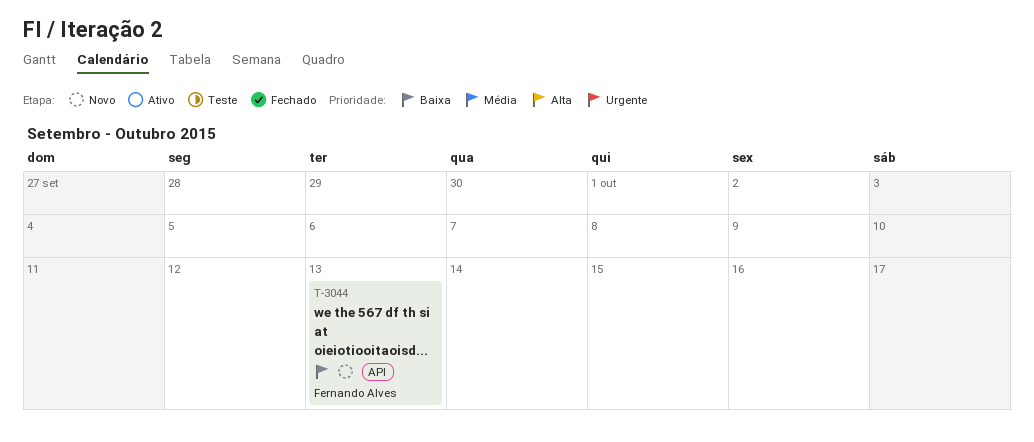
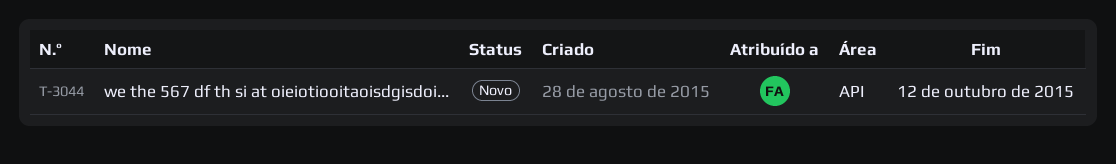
T-3044, due: Oct 13 -> Oct 12

